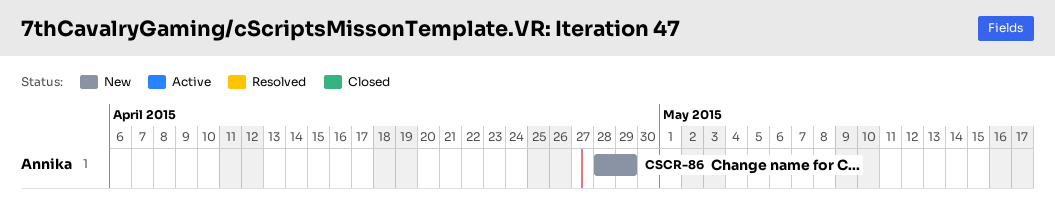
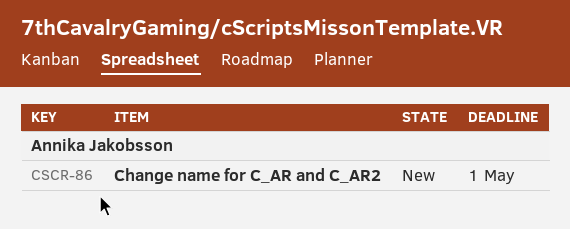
CSCR-86, due: Apr 29 -> May 1

